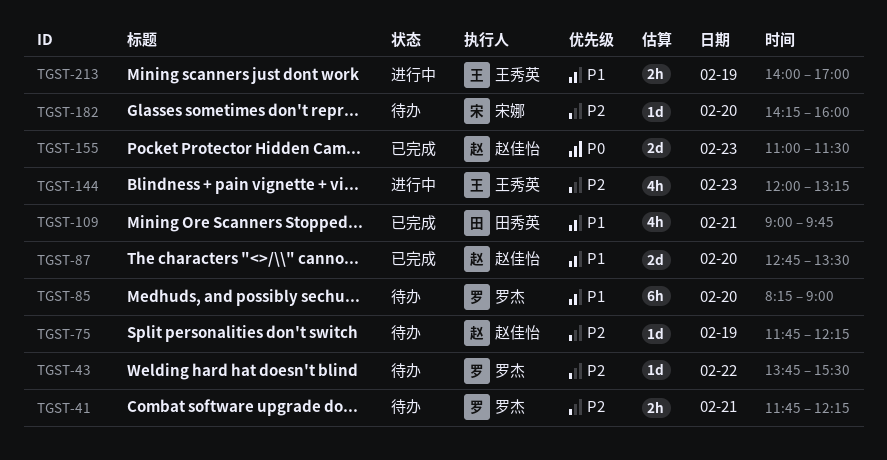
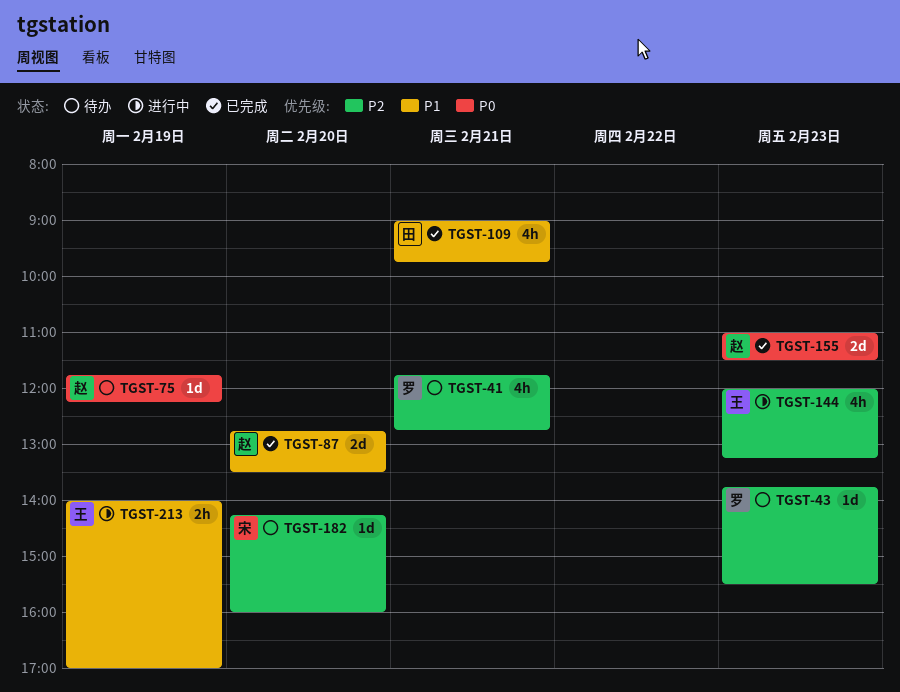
TGST-41, estimate: 2h -> 4h
TGST-41, ends: 12:15 -> 12:45
TGST-43, day: Feb 22 -> Feb 23
TGST-75, priority: P2 -> P0
TGST-85: present -> none

